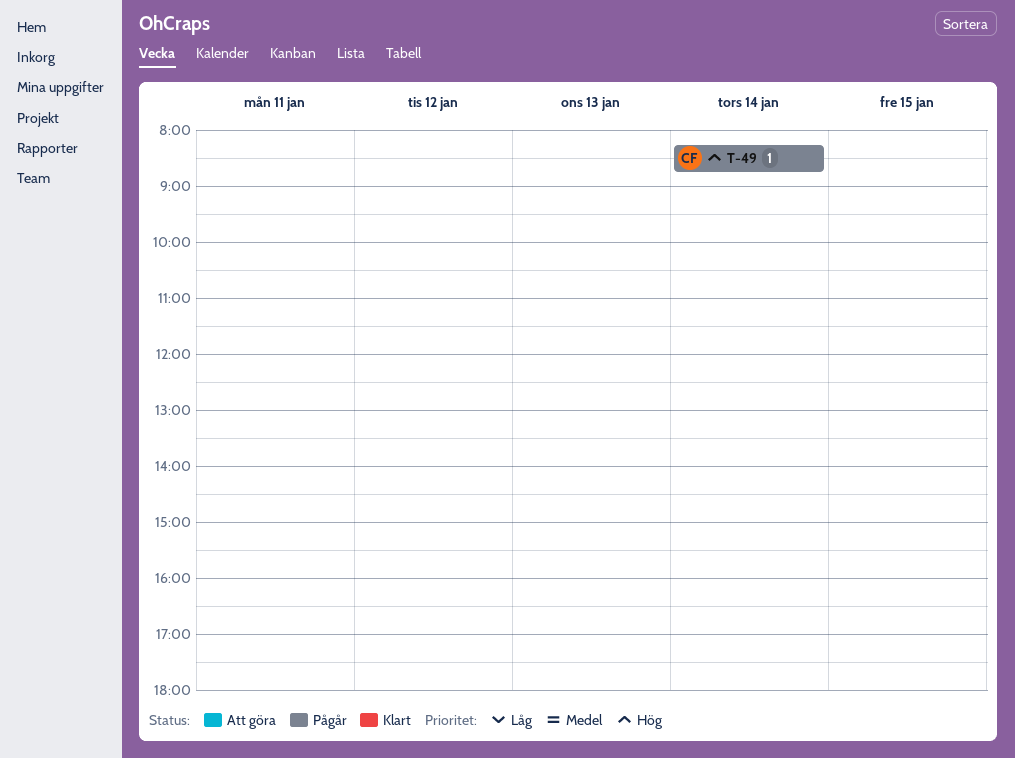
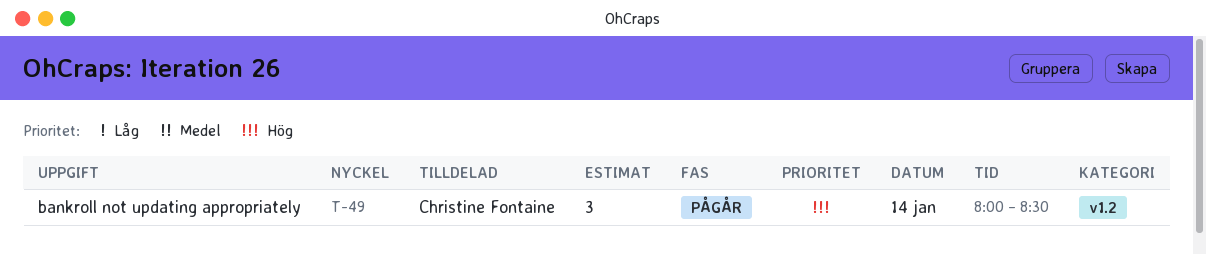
T-49, estimate: 1 -> 3
T-49, begins: 08:15 -> 08:00
T-49, ends: 08:45 -> 08:30

